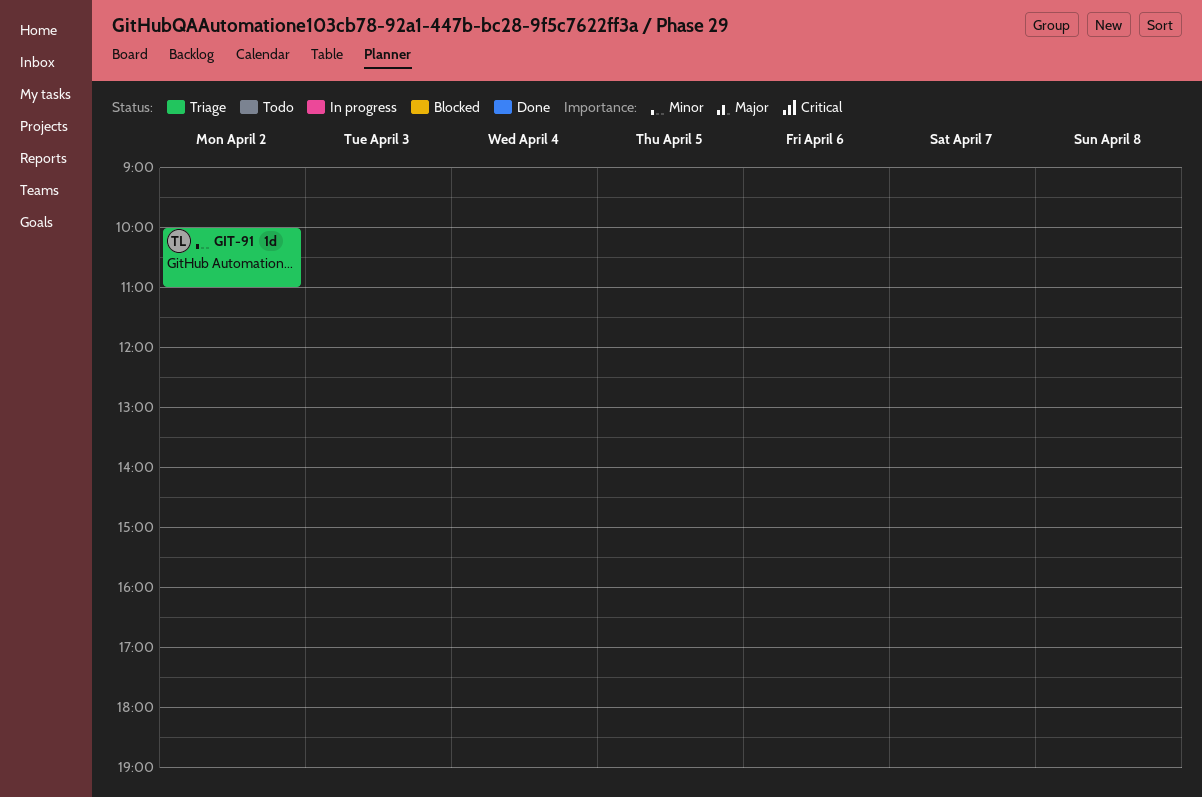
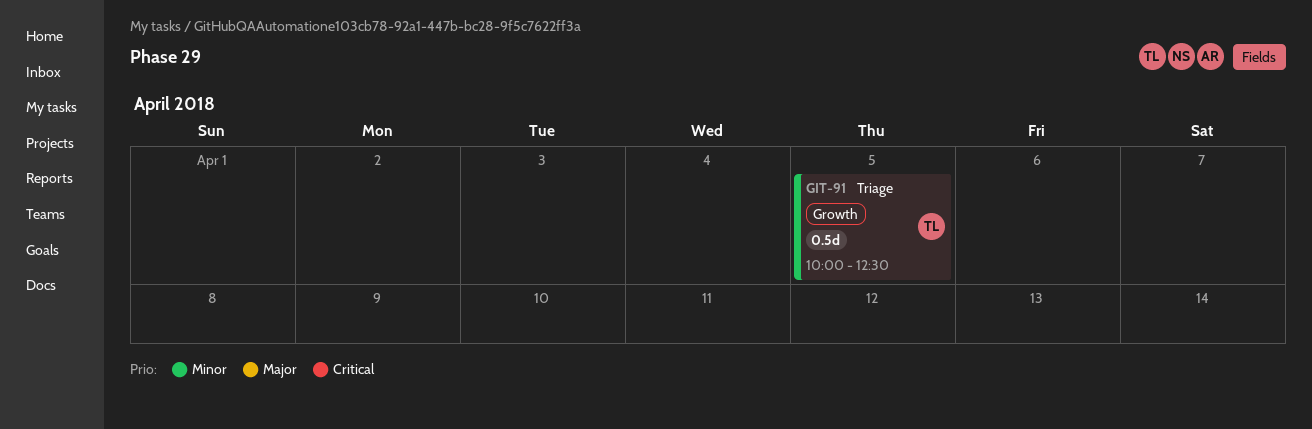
GIT-91, estimate: 1d -> 0.5d
GIT-91, day: Apr 2 -> Apr 5
GIT-91, ends: 11:00 -> 12:30

